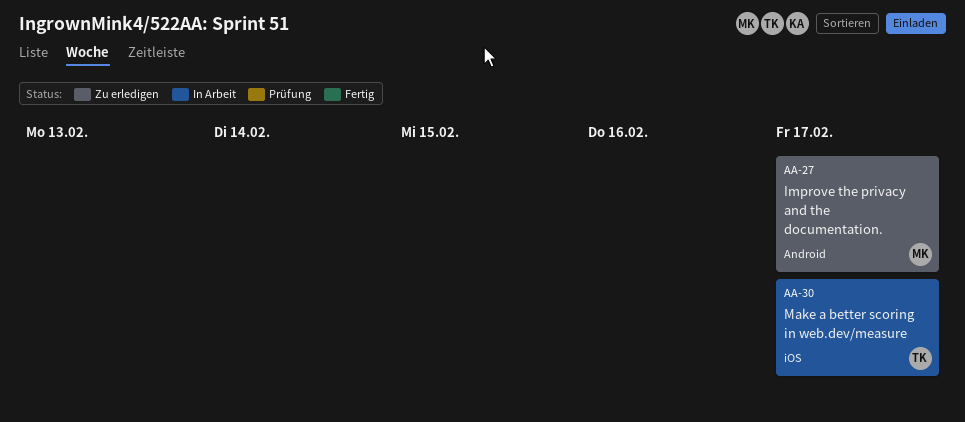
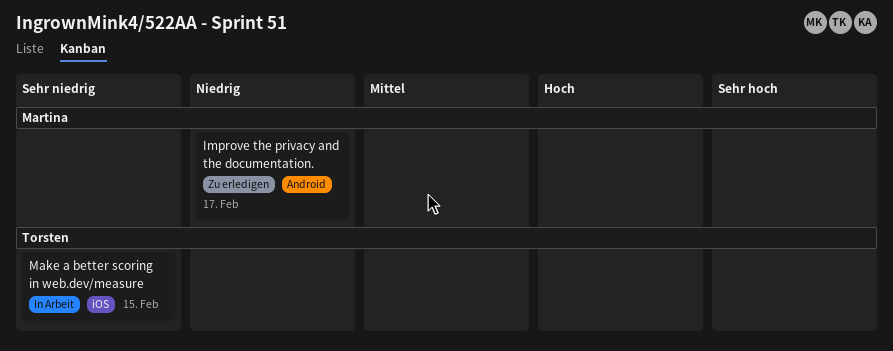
Make a better scoring in web.dev/measure, due: Feb 17 -> Feb 15

